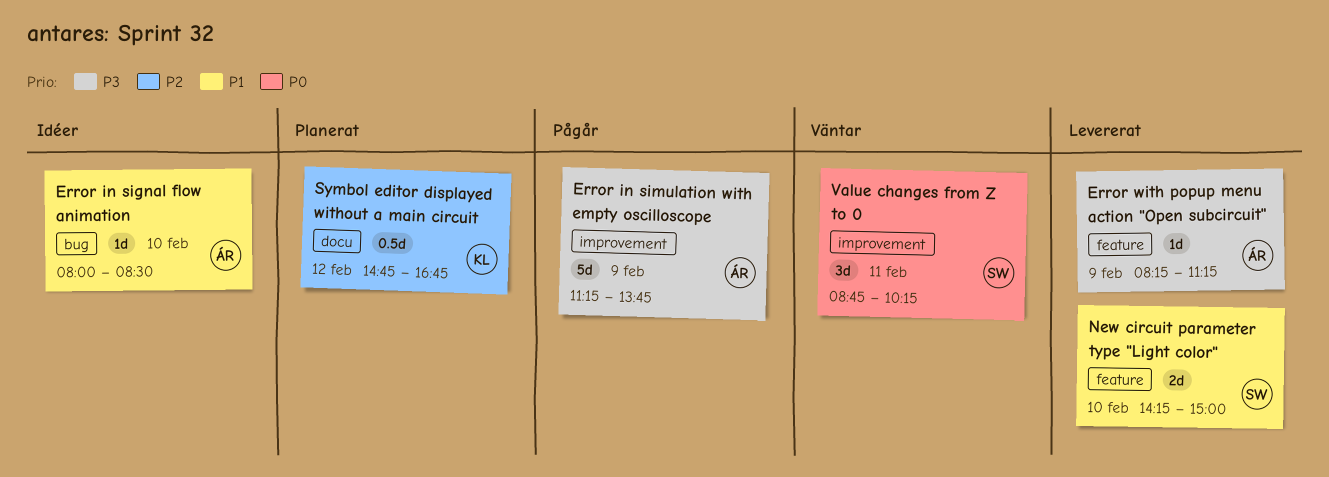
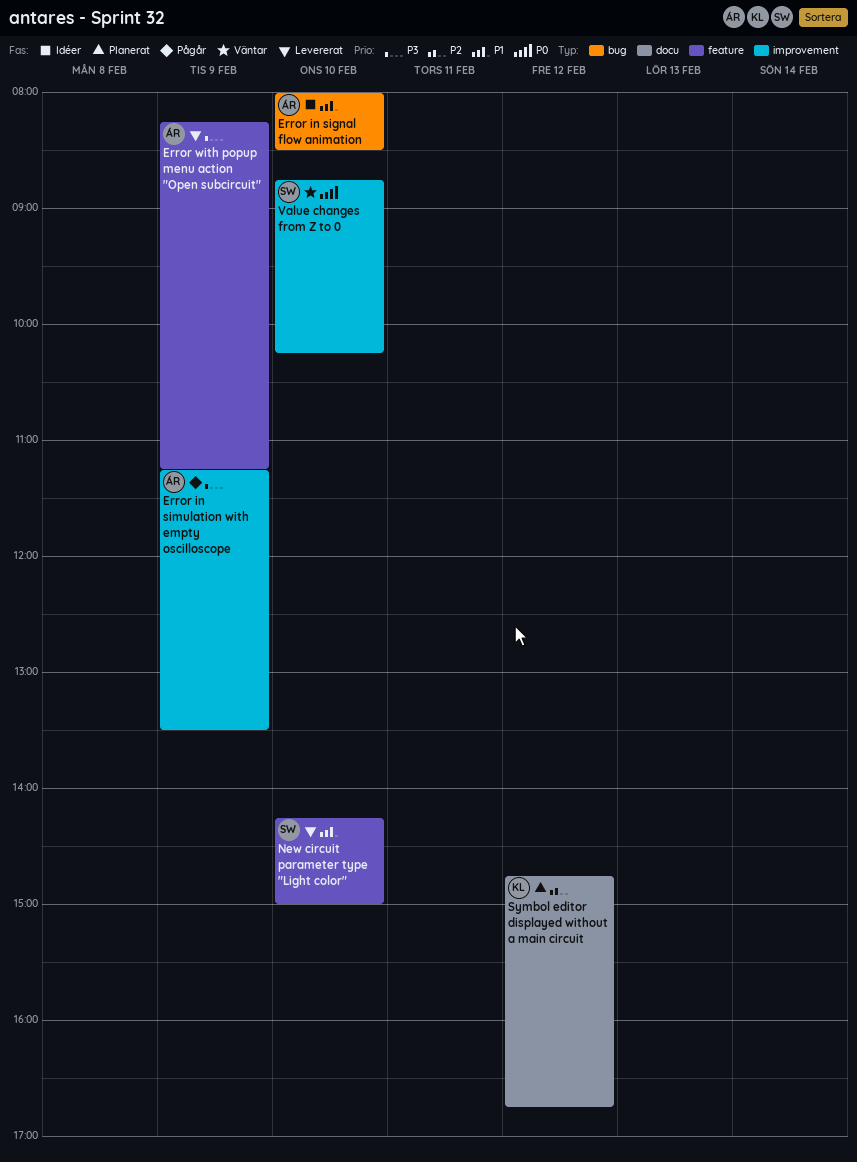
Error in simulation with empty oscilloscope, ends: 13:45 -> 13:30
Value changes from Z to 0, day: Feb 11 -> Feb 10

